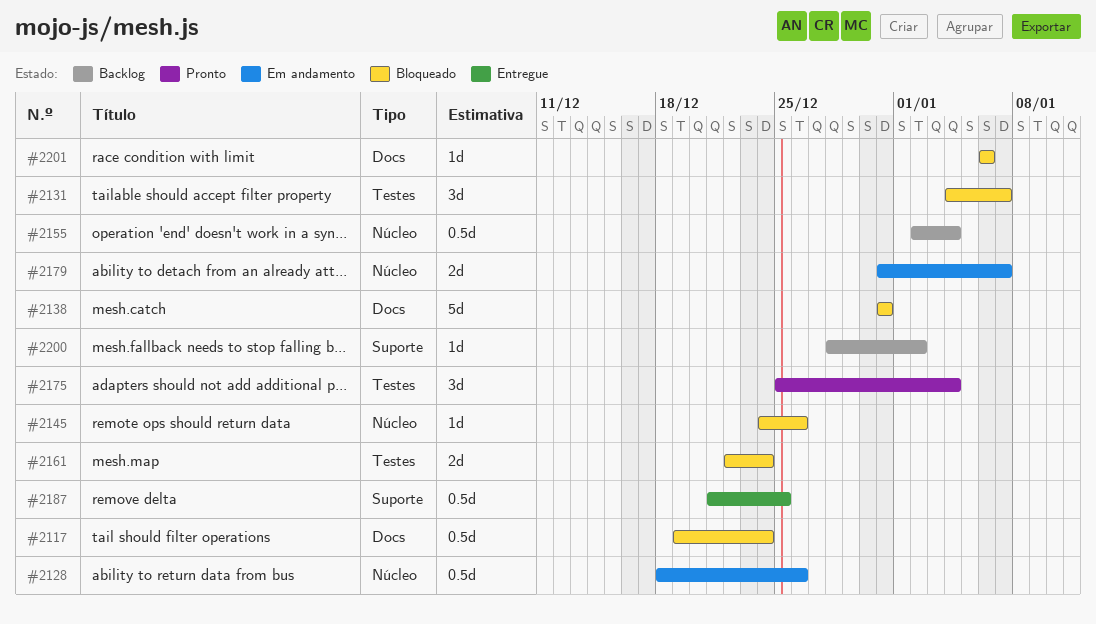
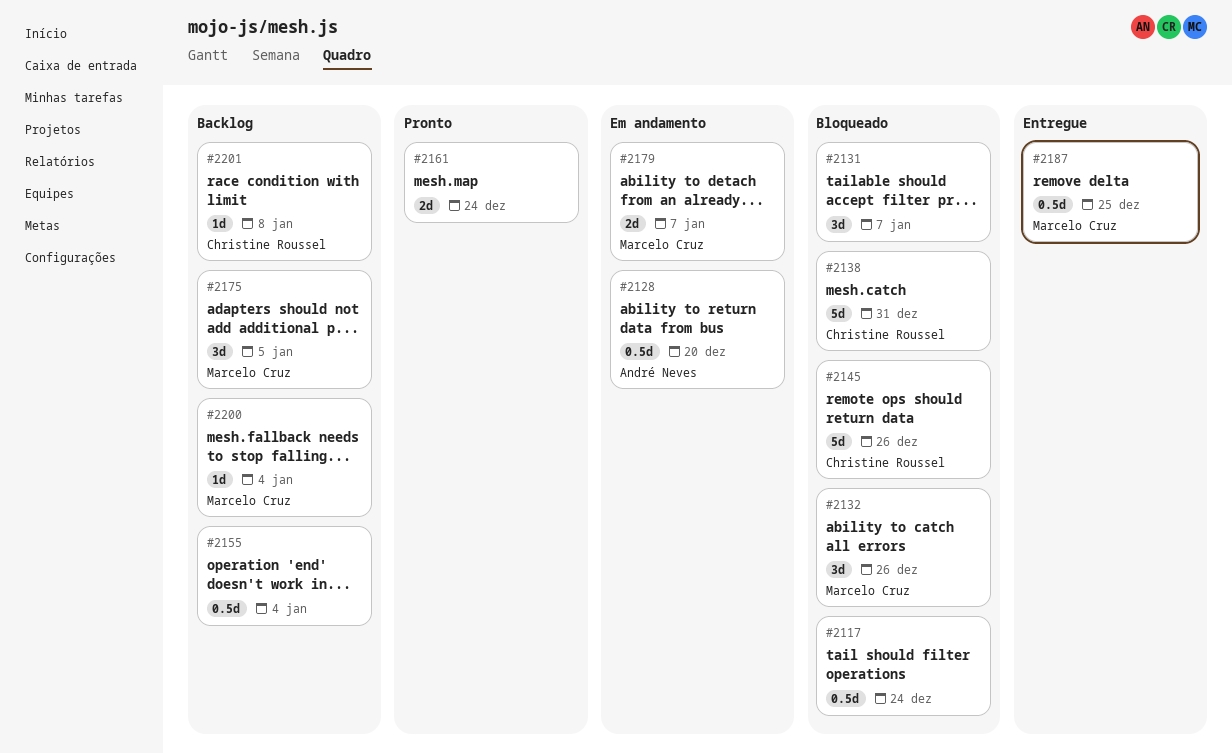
#2128, due: Dec 26 -> Dec 20
#2132: none -> present
#2145, estimate: 1d -> 5d
#2161, status: Bloqueado -> Pronto
#2175, status: Pronto -> Backlog
#2175, due: Jan 4 -> Jan 5
#2200, due: Jan 2 -> Jan 4
#2201, status: Bloqueado -> Backlog
#2201, due: Jan 6 -> Jan 8

